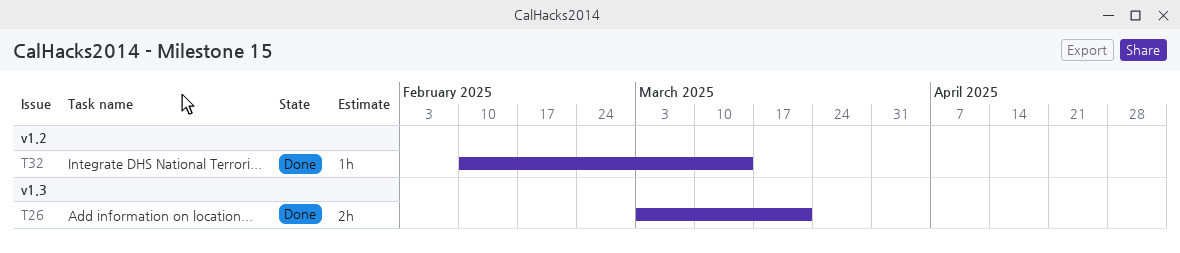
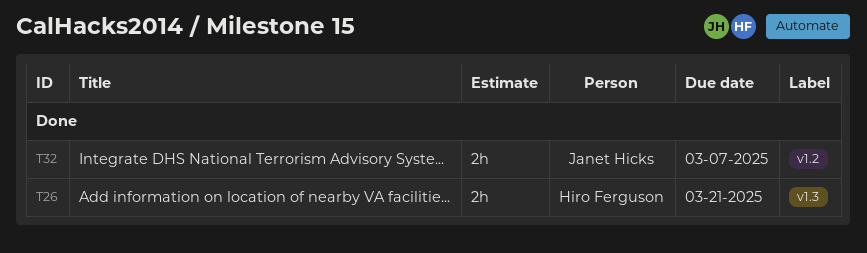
T32, estimate: 1h -> 2h
T32, due: Mar 14 -> Mar 7

